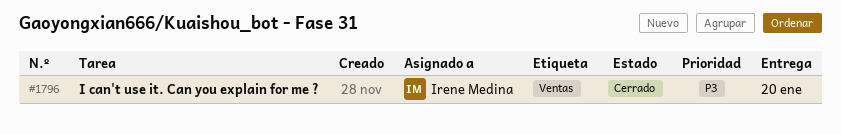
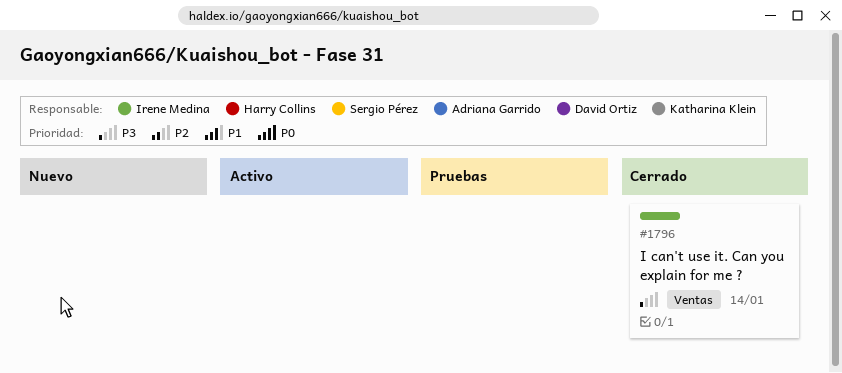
#1796, due: Jan 20 -> Jan 14

